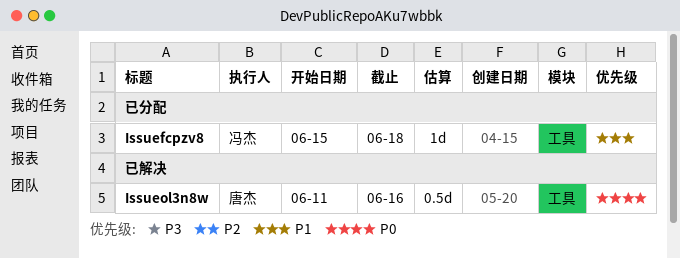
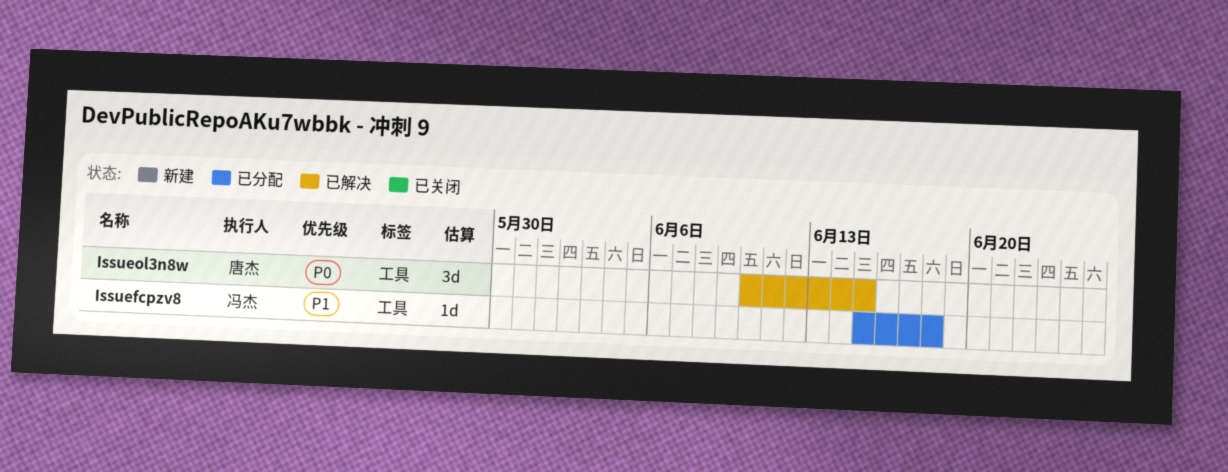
Issueol3n8w, estimate: 0.5d -> 3d
Issueol3n8w, start: Jun 11 -> Jun 10
Issueol3n8w, due: Jun 16 -> Jun 15

